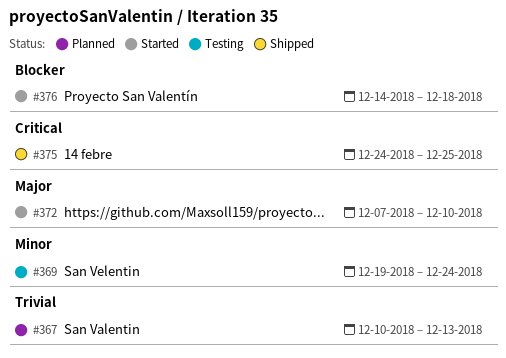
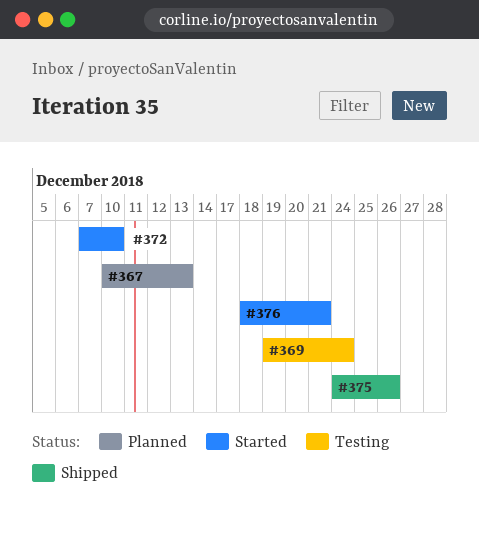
#375, due: Dec 25 -> Dec 26
#376, start: Dec 14 -> Dec 18
#376, due: Dec 18 -> Dec 21

